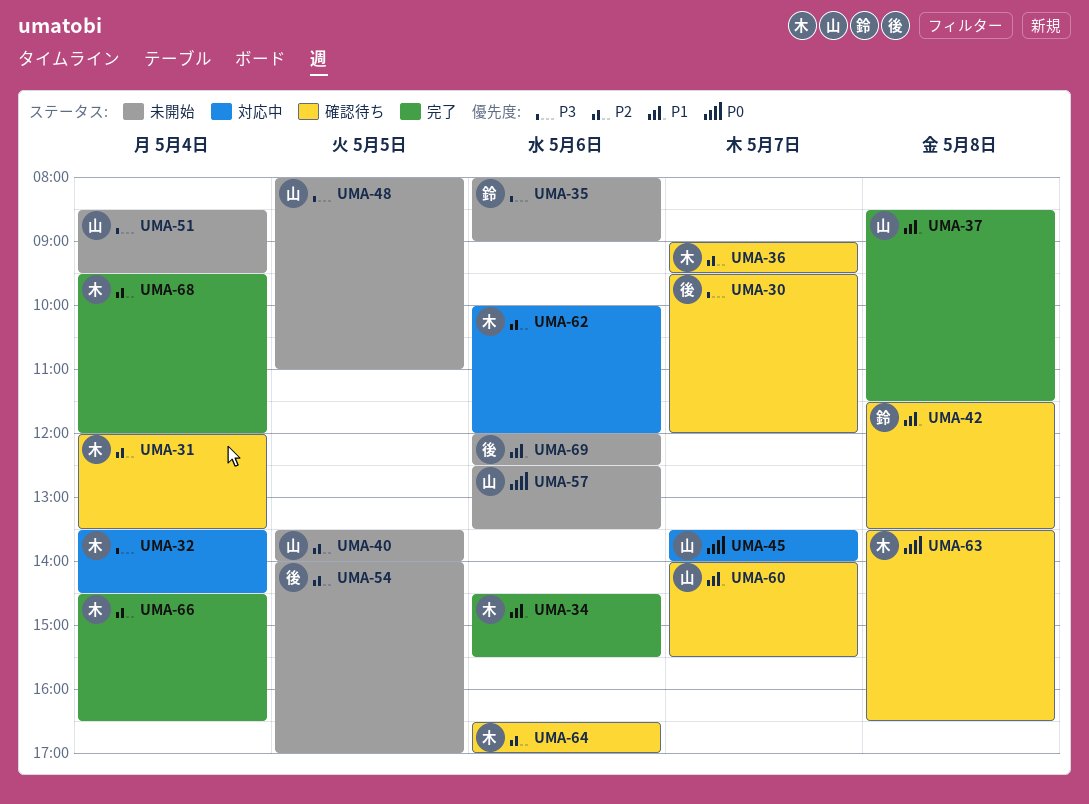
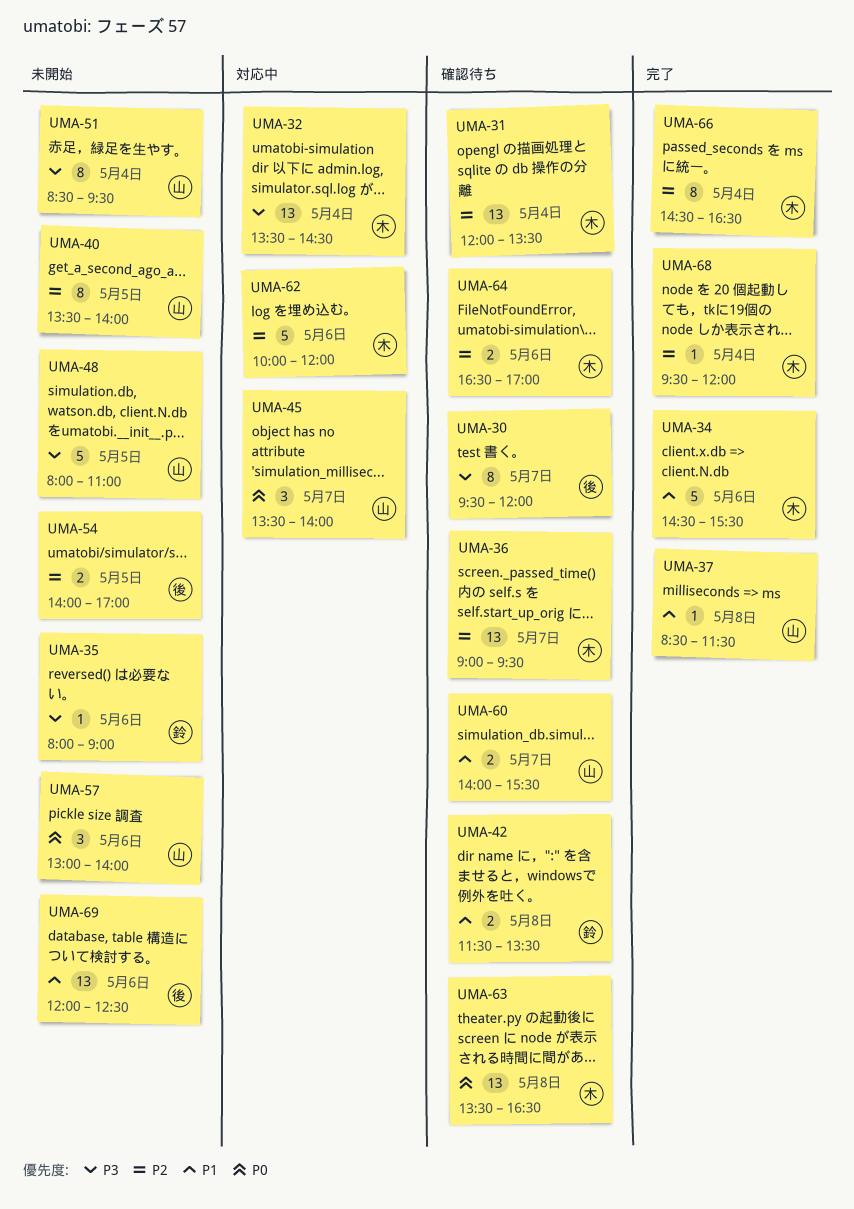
UMA-57, begins: 12:30 -> 13:00
UMA-57, ends: 13:30 -> 14:00

